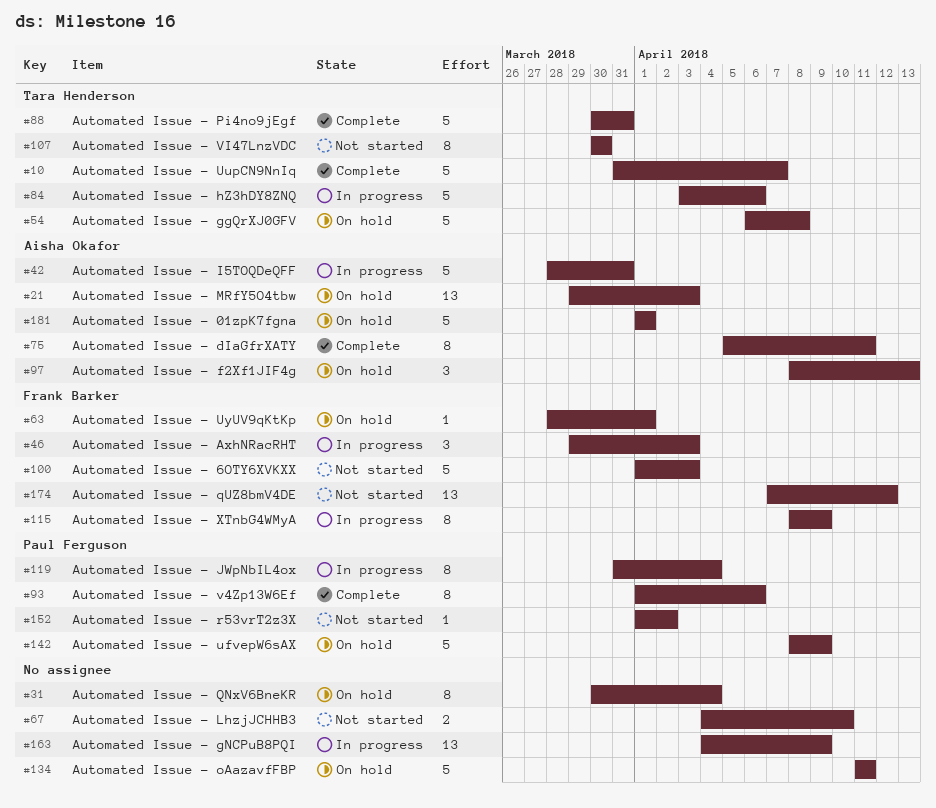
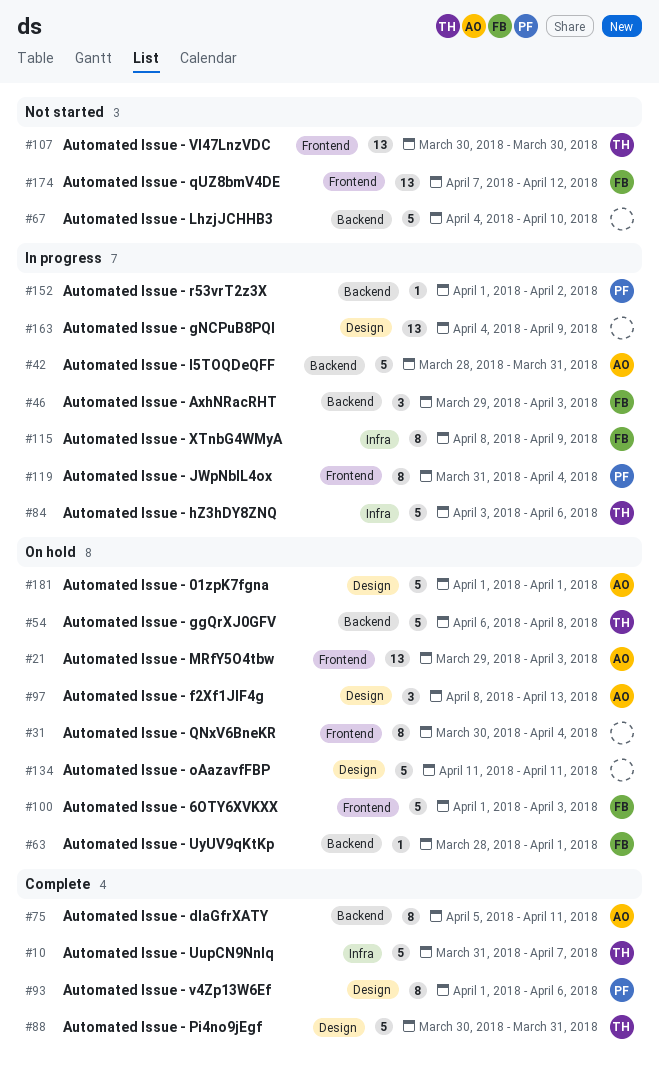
#67, estimate: 2 -> 5
#100, status: Not started -> On hold
#107, estimate: 8 -> 13
#142: present -> none
#152, status: Not started -> In progress

